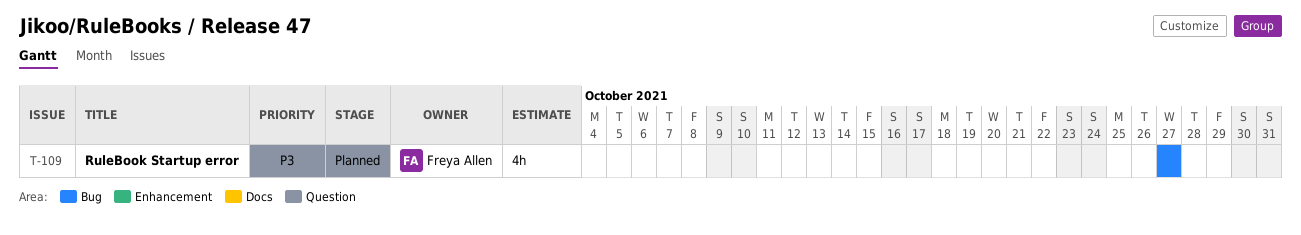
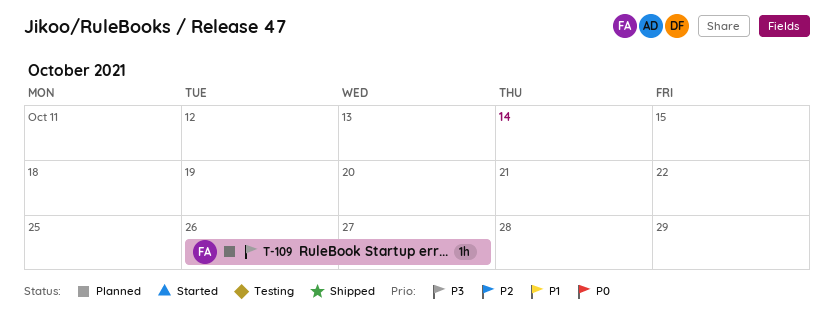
T-109, estimate: 4h -> 1h
T-109, start: Oct 27 -> Oct 26

